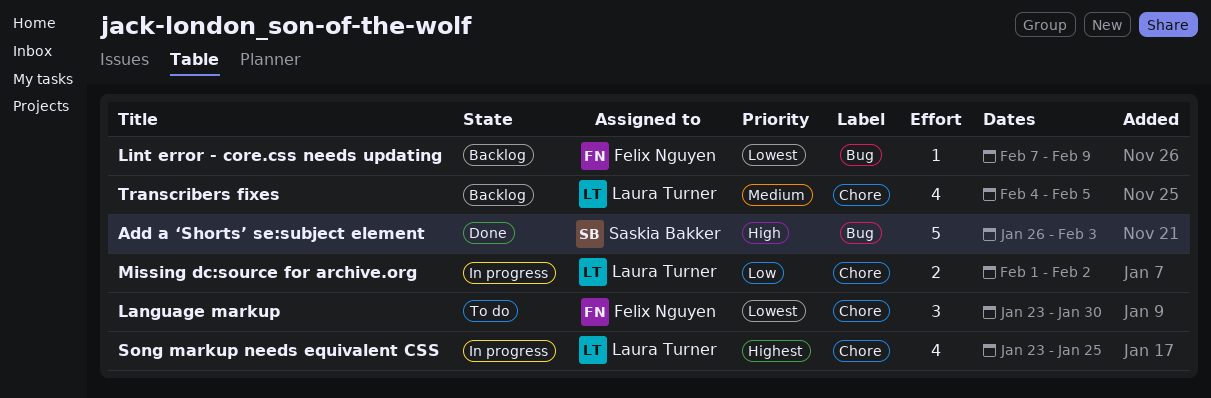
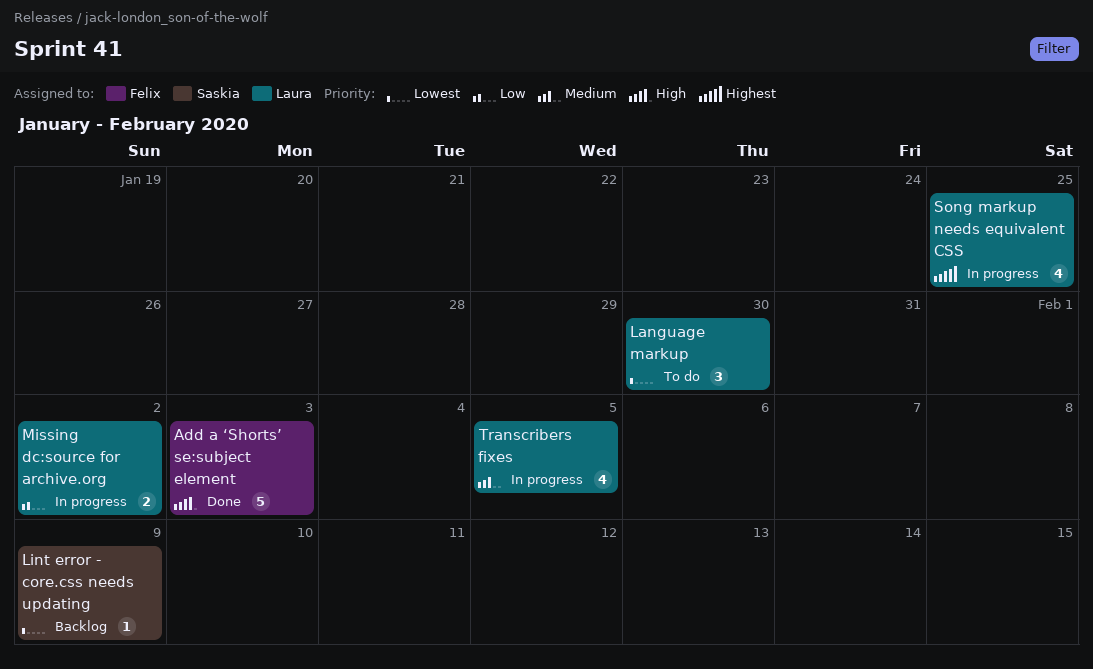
Add a ‘Shorts’ se:subject element, owner: Saskia Bakker -> Felix Nguyen
Language markup, owner: Felix Nguyen -> Laura Turner
Lint error - core.css needs updating, owner: Felix Nguyen -> Saskia Bakker
Transcribers fixes, status: Backlog -> In progress

